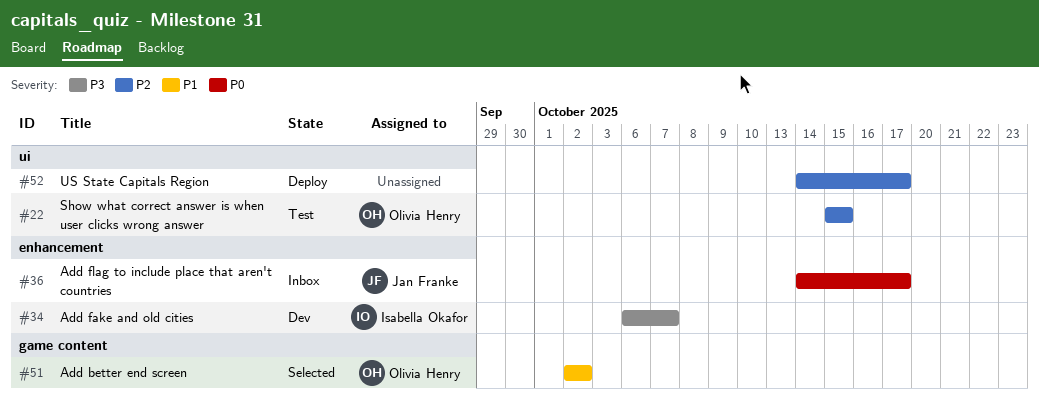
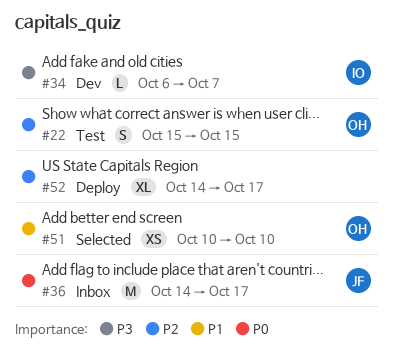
#51, start: Oct 2 -> Oct 10
#51, due: Oct 2 -> Oct 10

